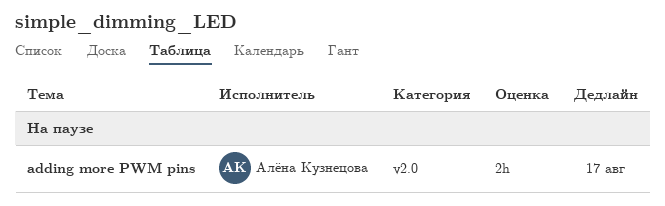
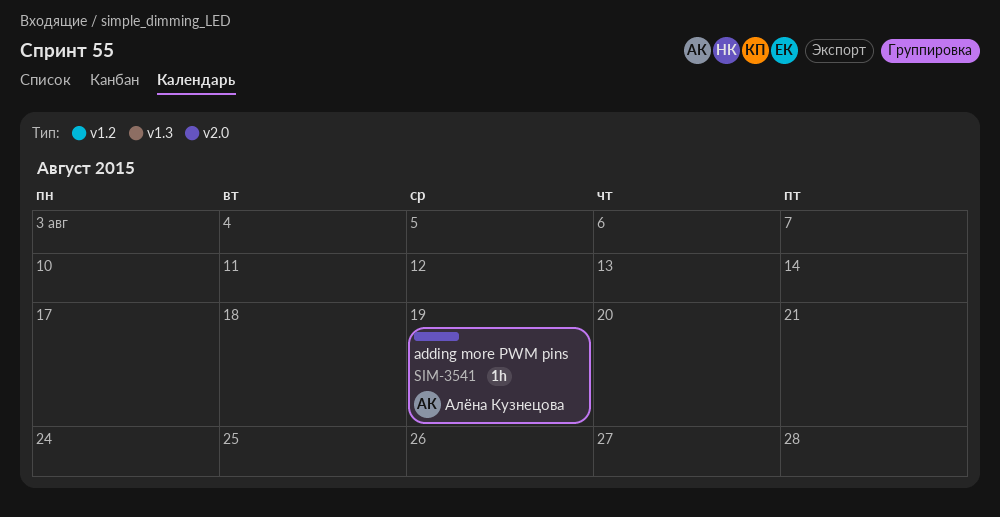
adding more PWM pins, estimate: 2h -> 1h
adding more PWM pins, due: Aug 17 -> Aug 19

